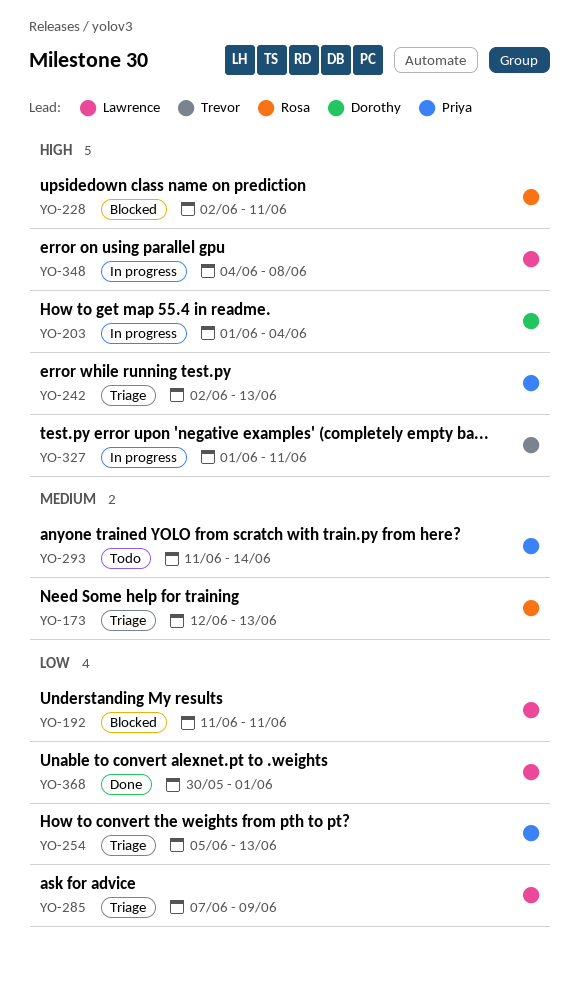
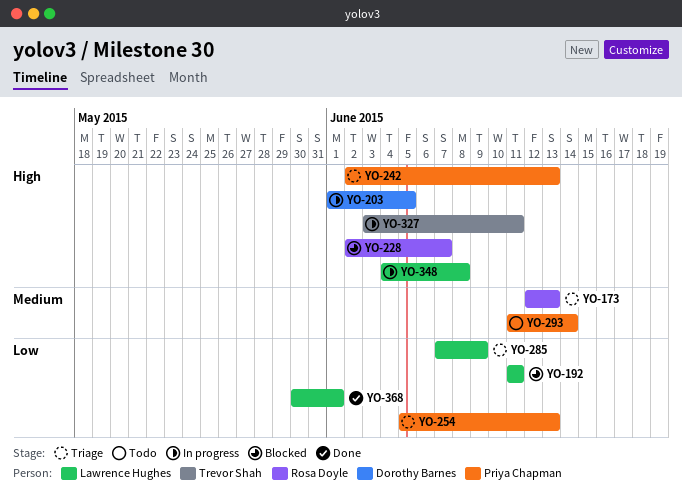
YO-203, due: Jun 4 -> Jun 5
YO-228, due: Jun 11 -> Jun 7
YO-327, start: Jun 1 -> Jun 3

